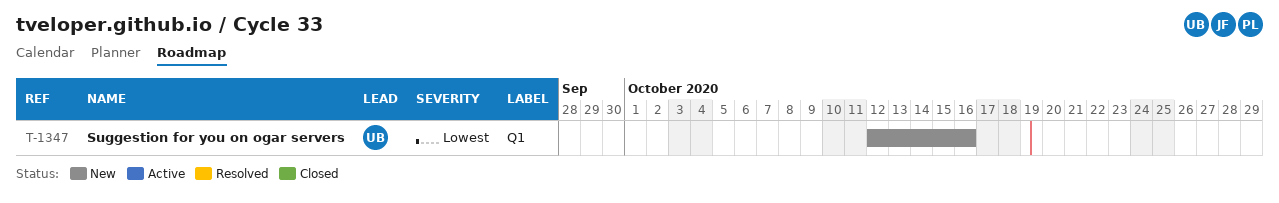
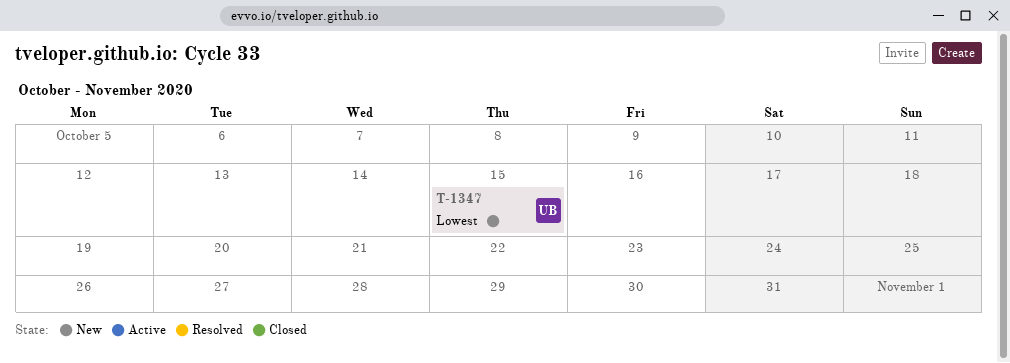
T-1347, due: Oct 16 -> Oct 15

